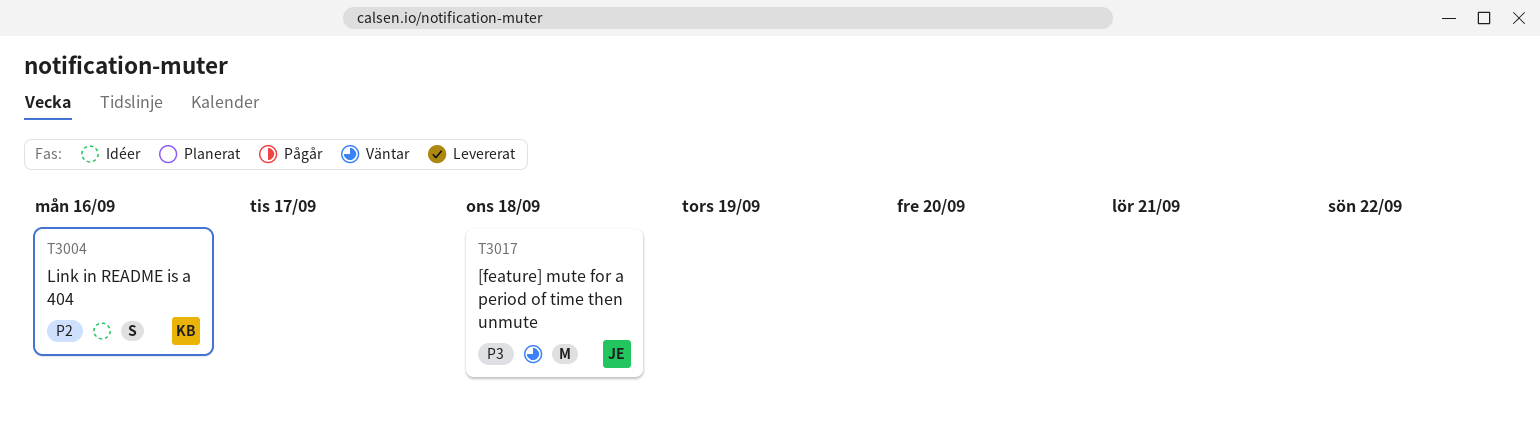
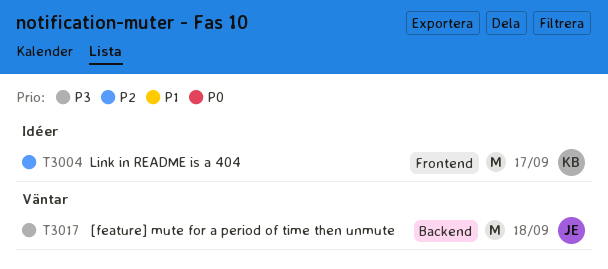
T3004, estimate: S -> M
T3004, due: Sep 16 -> Sep 17

